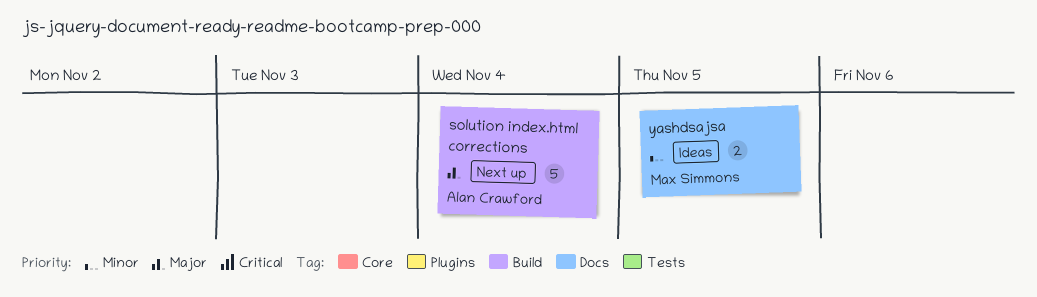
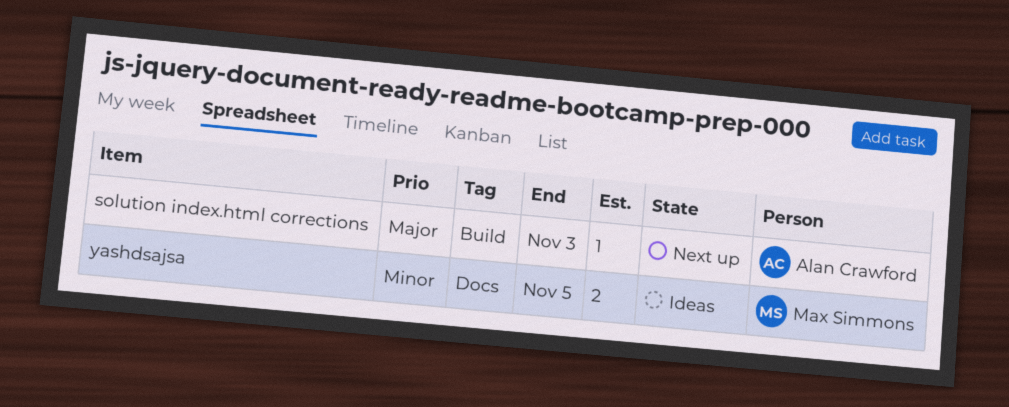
solution index.html corrections, estimate: 5 -> 1
solution index.html corrections, due: Nov 4 -> Nov 3

